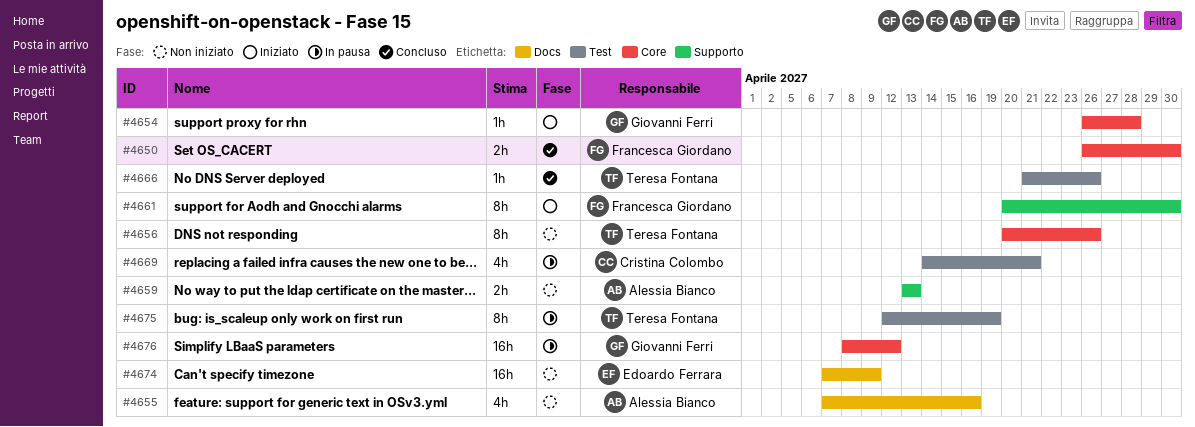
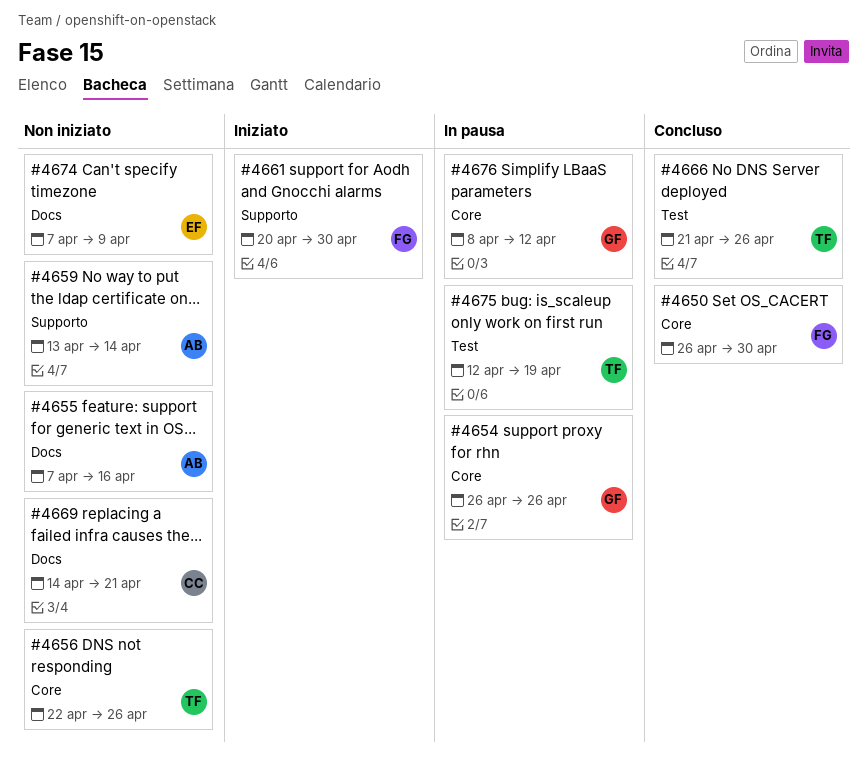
#4654, status: Iniziato -> In pausa
#4654, due: Apr 28 -> Apr 26
#4656, start: Apr 20 -> Apr 22
#4659, due: Apr 13 -> Apr 14
#4669, status: In pausa -> Non iniziato
#4669, label: Test -> Docs

